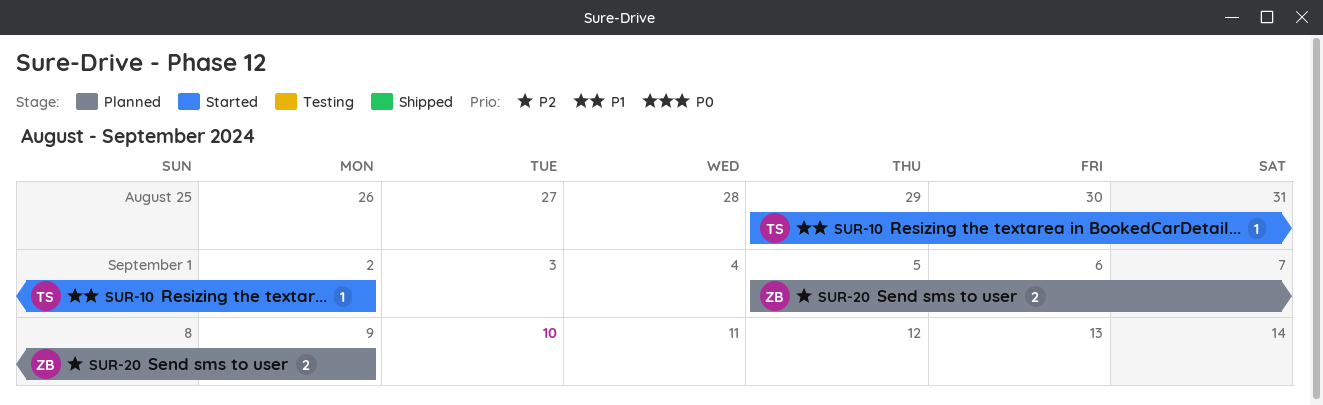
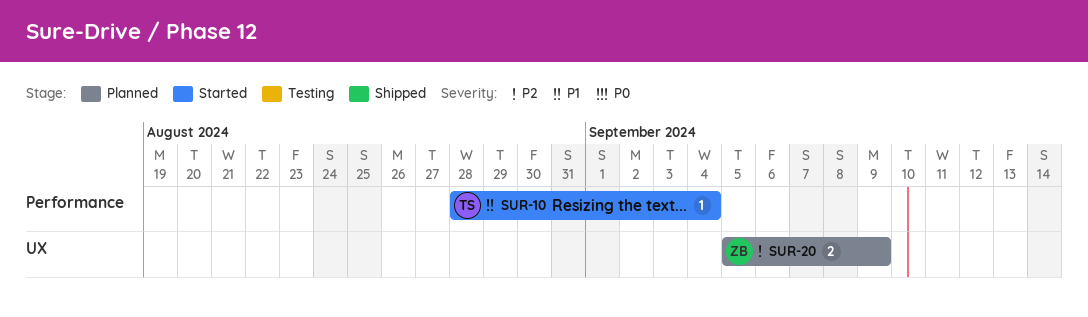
SUR-10, start: Aug 29 -> Aug 28
SUR-10, due: Sep 2 -> Sep 4

